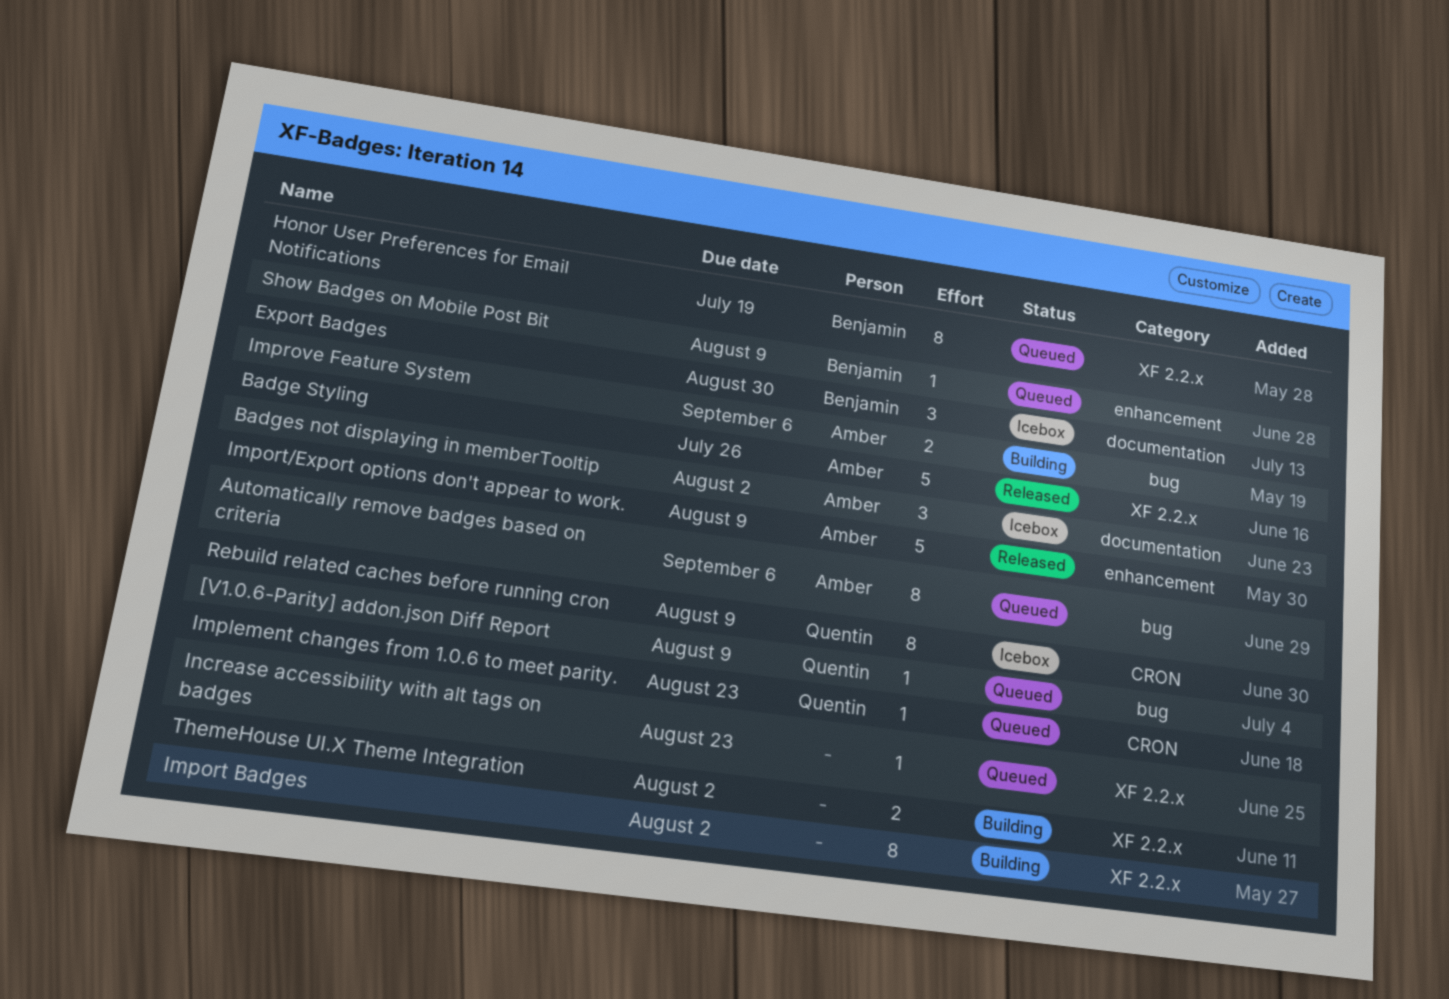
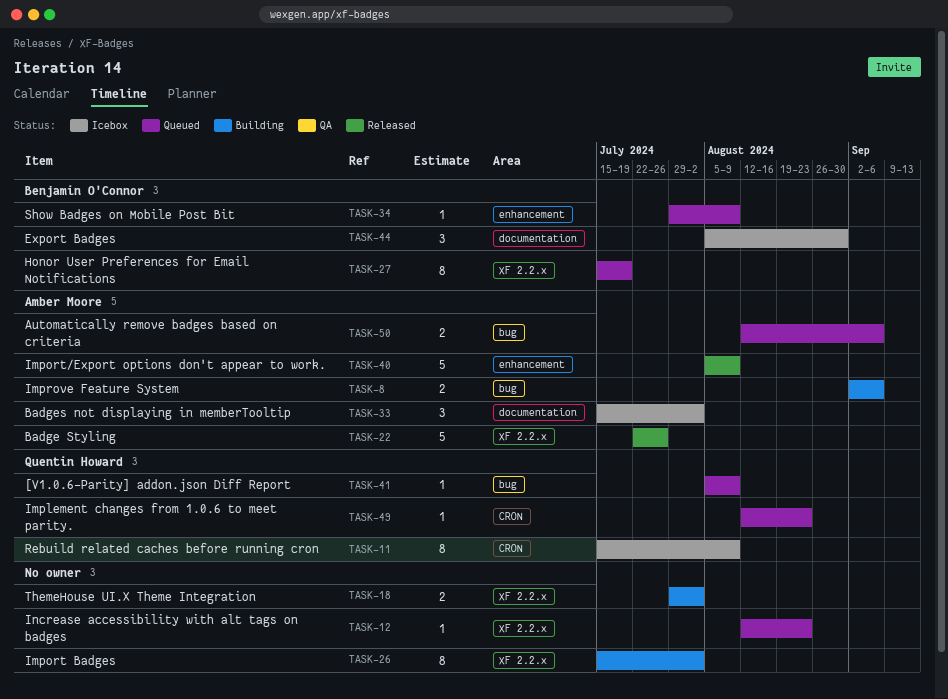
Automatically remove badges based on criteria, estimate: 8 -> 2

